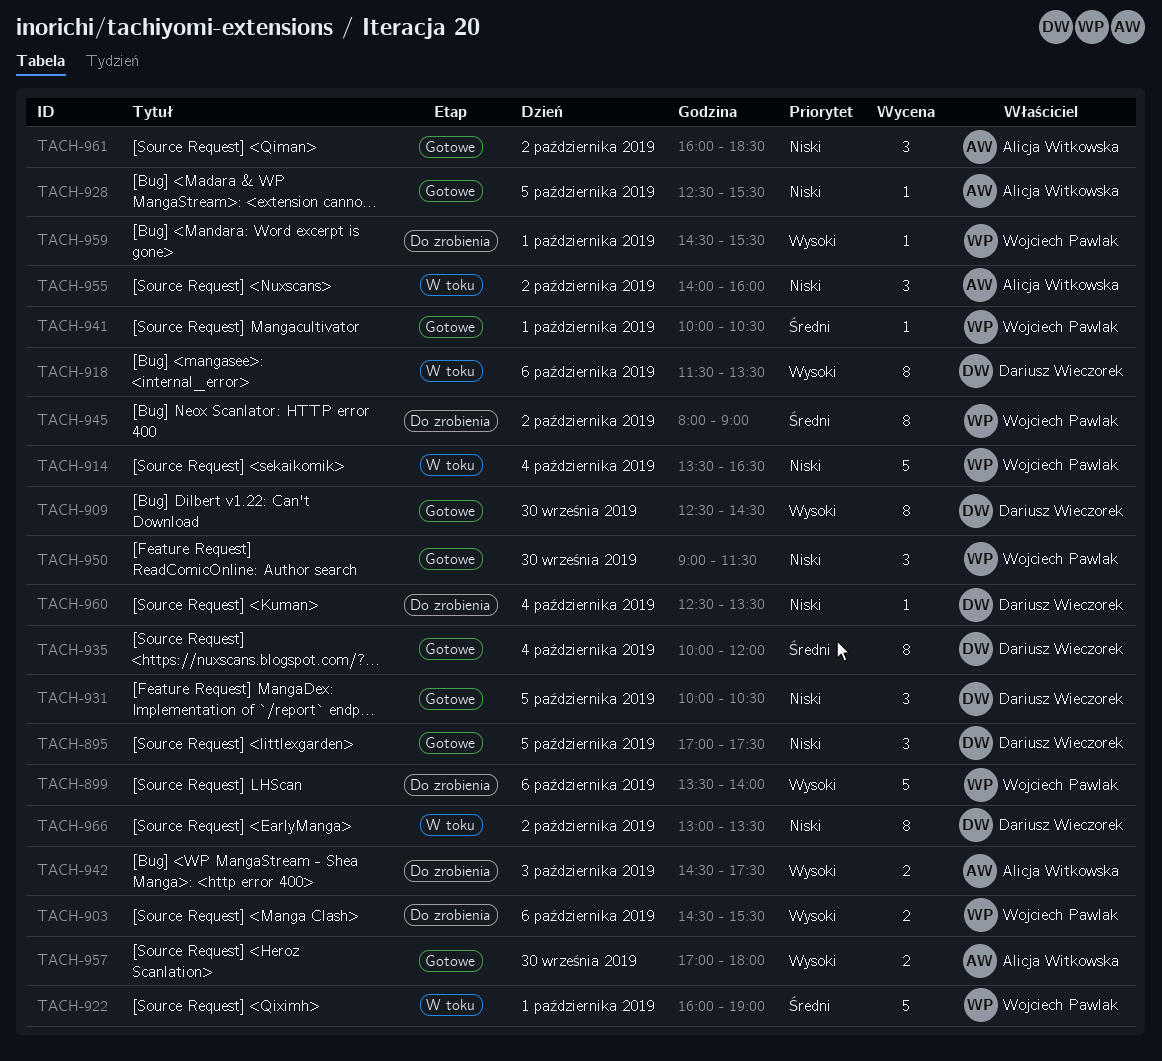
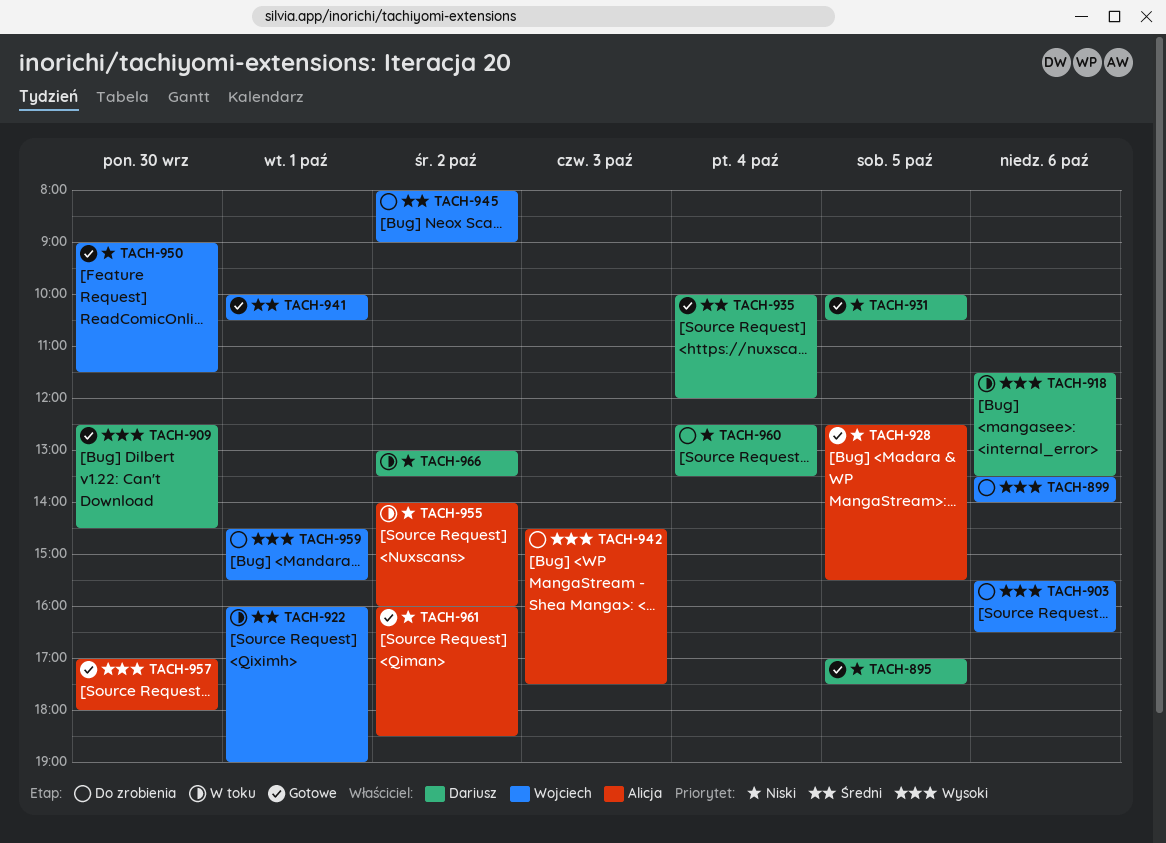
TACH-903, begins: 14:30 -> 15:30
TACH-903, ends: 15:30 -> 16:30
TACH-914: present -> none

